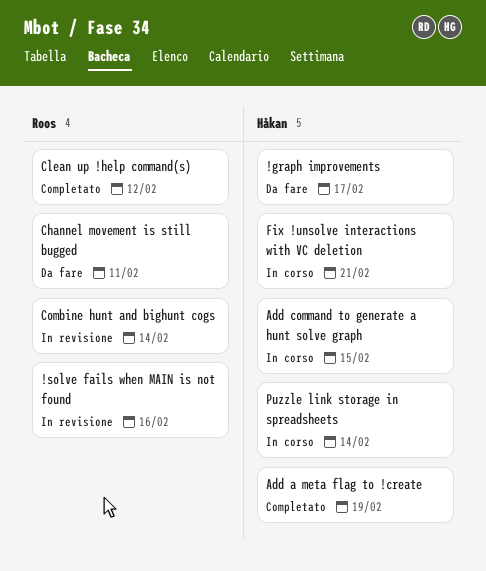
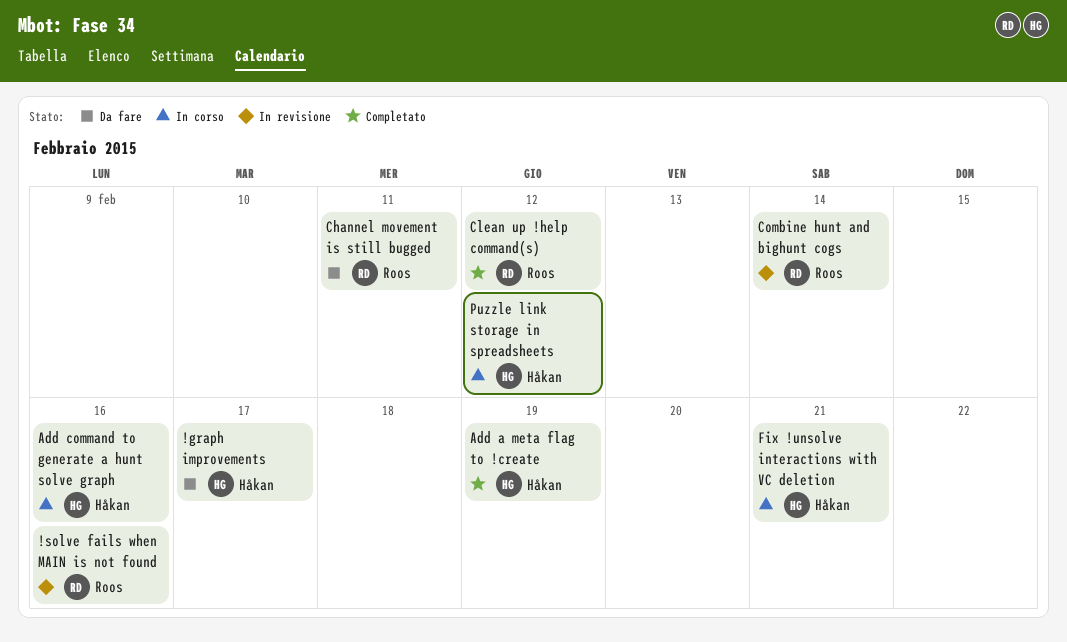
Add command to generate a hunt solve graph, due: Feb 15 -> Feb 16
Puzzle link storage in spreadsheets, due: Feb 14 -> Feb 12

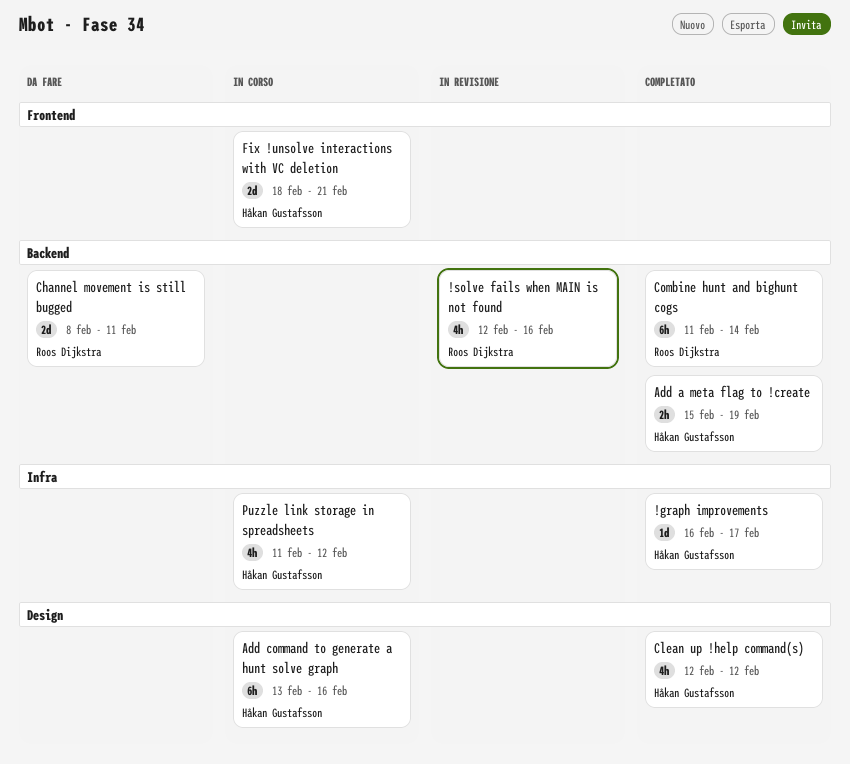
!graph improvements, status: Da fare -> Completato
Clean up !help command(s), owner: Roos Dijkstra -> Håkan Gustafsson
Combine hunt and bighunt cogs, status: In revisione -> Completato

